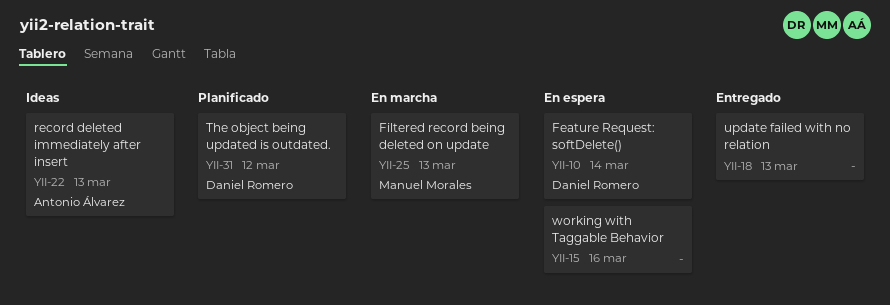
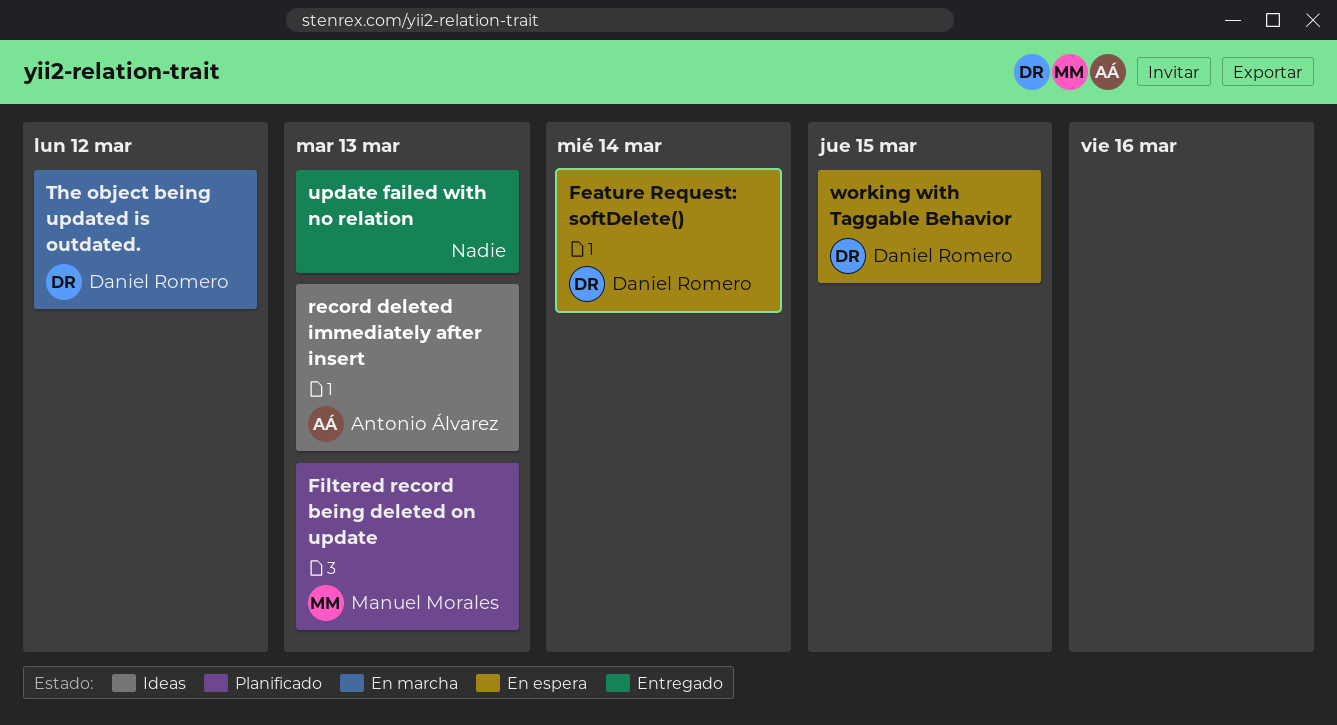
Filtered record being deleted on update, status: En marcha -> Planificado
The object being updated is outdated., status: Planificado -> En marcha
working with Taggable Behavior, owner: none -> Daniel Romero
working with Taggable Behavior, due: Mar 16 -> Mar 15

